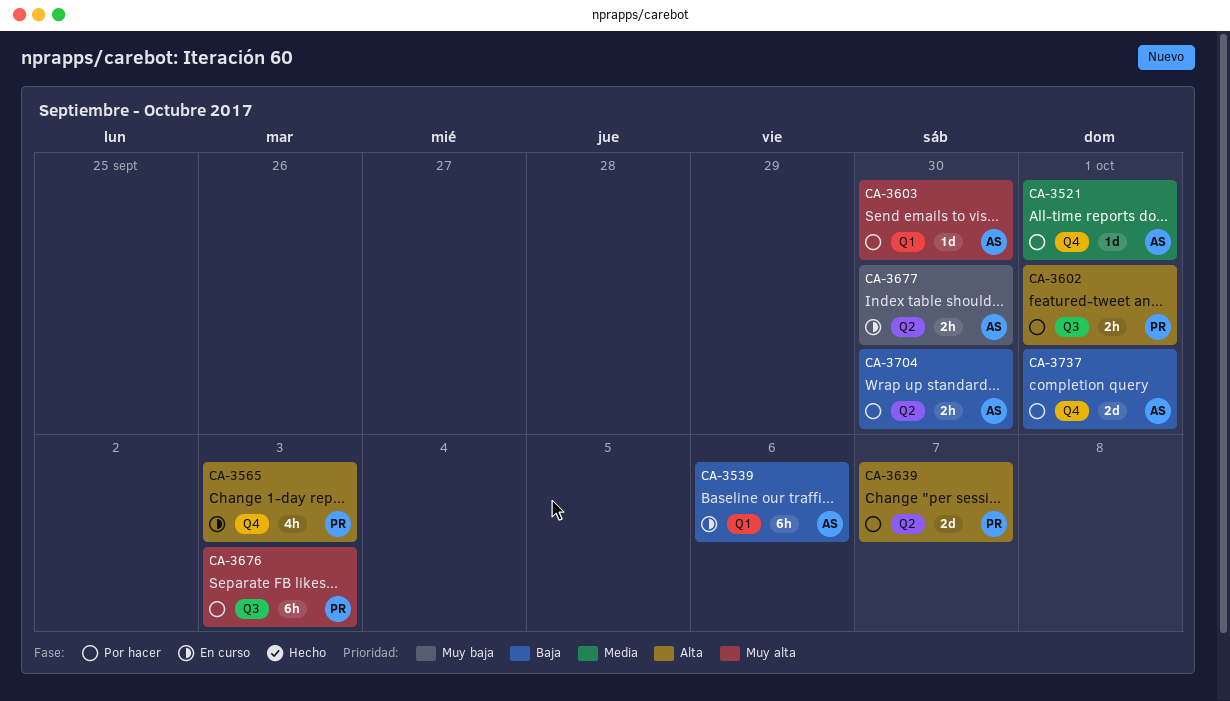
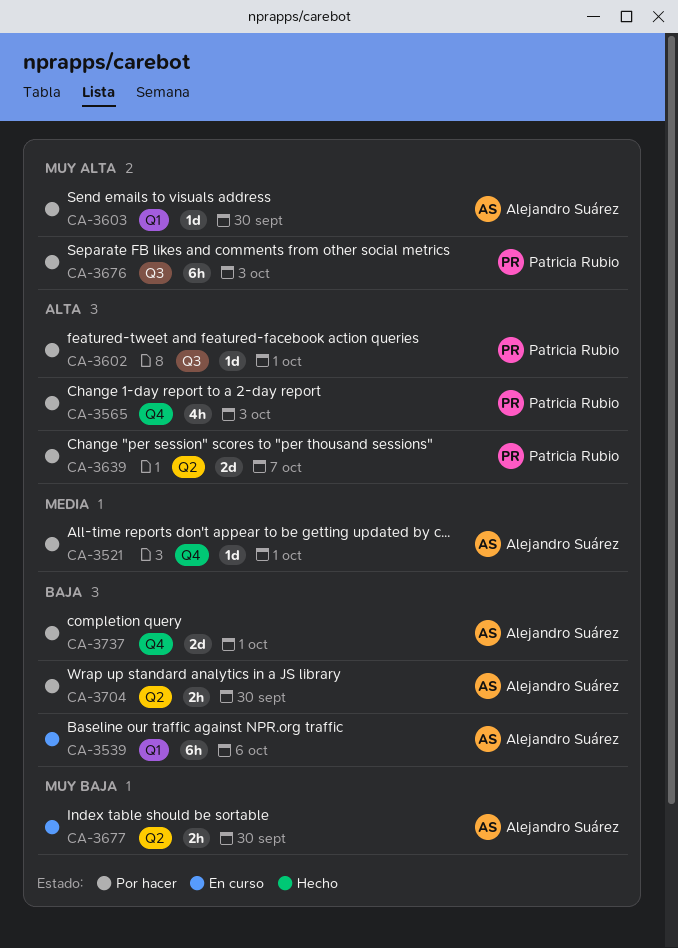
CA-3565, status: En curso -> Por hacer
CA-3602, estimate: 2h -> 1d

